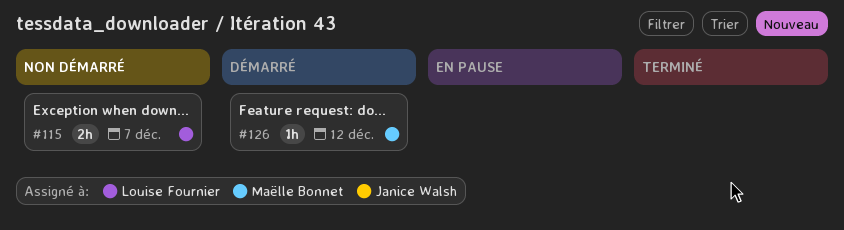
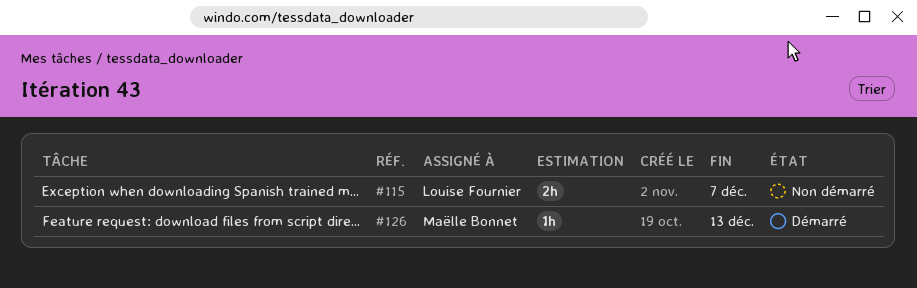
#126, due: Dec 12 -> Dec 13

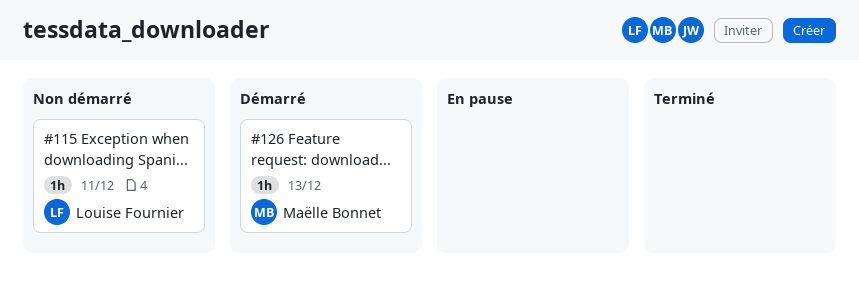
#115, estimate: 2h -> 1h
#115, due: Dec 7 -> Dec 11

